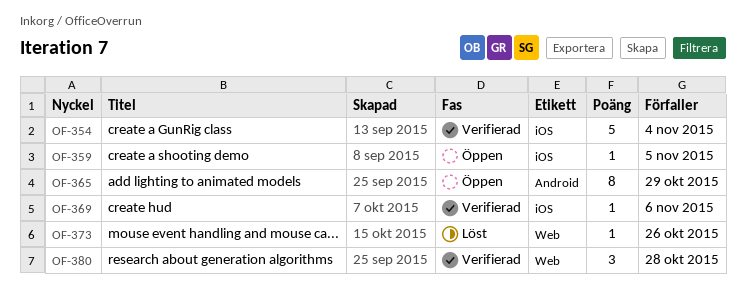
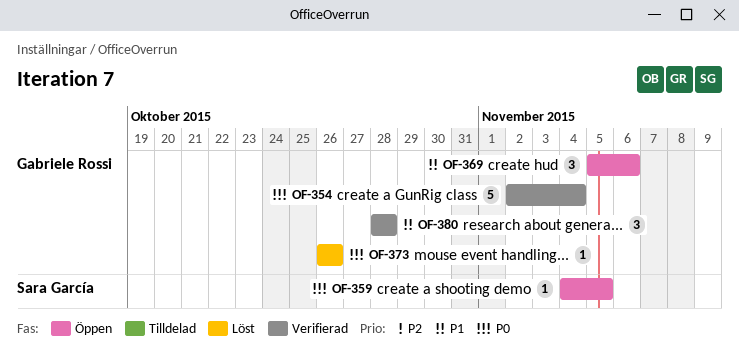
OF-365: present -> none
OF-369, status: Verifierad -> Öppen
OF-369, estimate: 1 -> 3

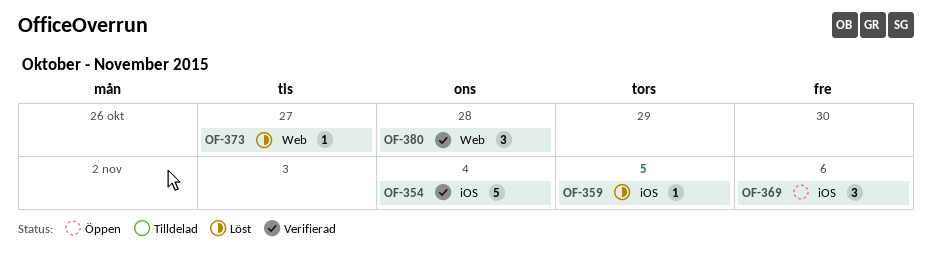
OF-359, status: Öppen -> Löst
OF-373, due: Oct 26 -> Oct 27

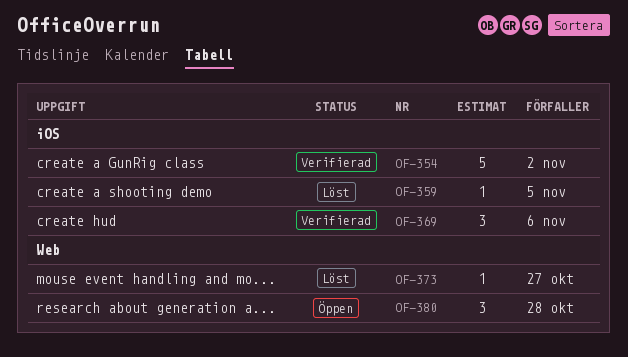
OF-354, due: Nov 4 -> Nov 2
OF-369, status: Öppen -> Verifierad
OF-380, status: Verifierad -> Öppen

